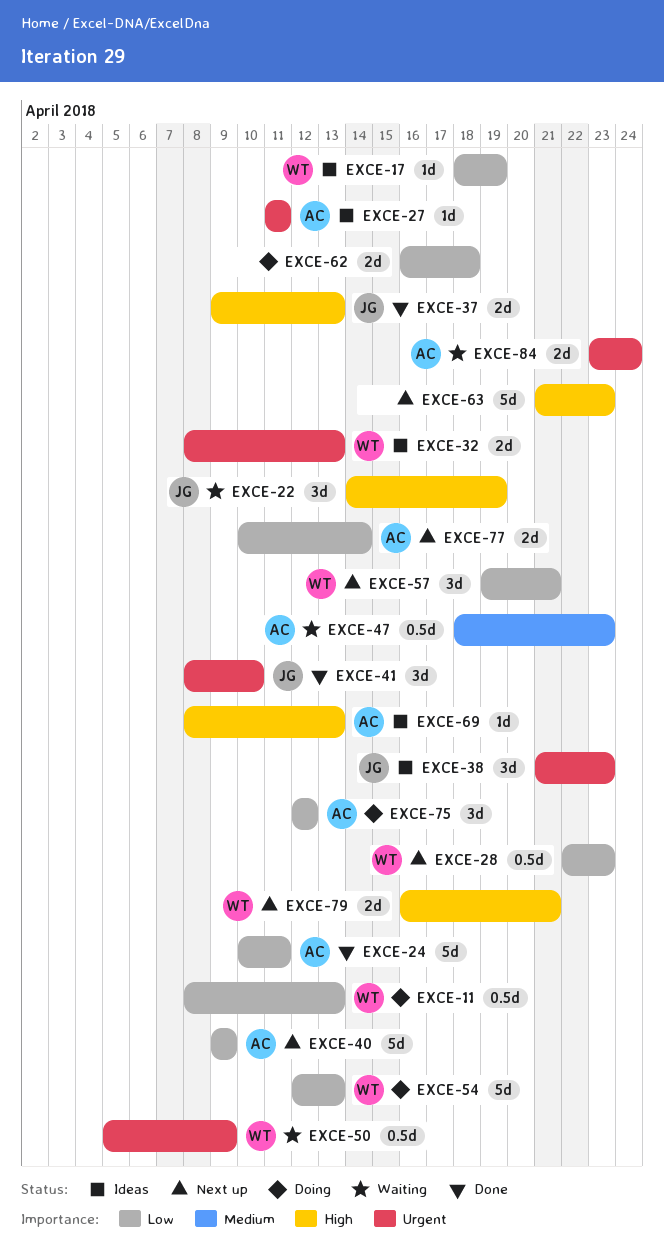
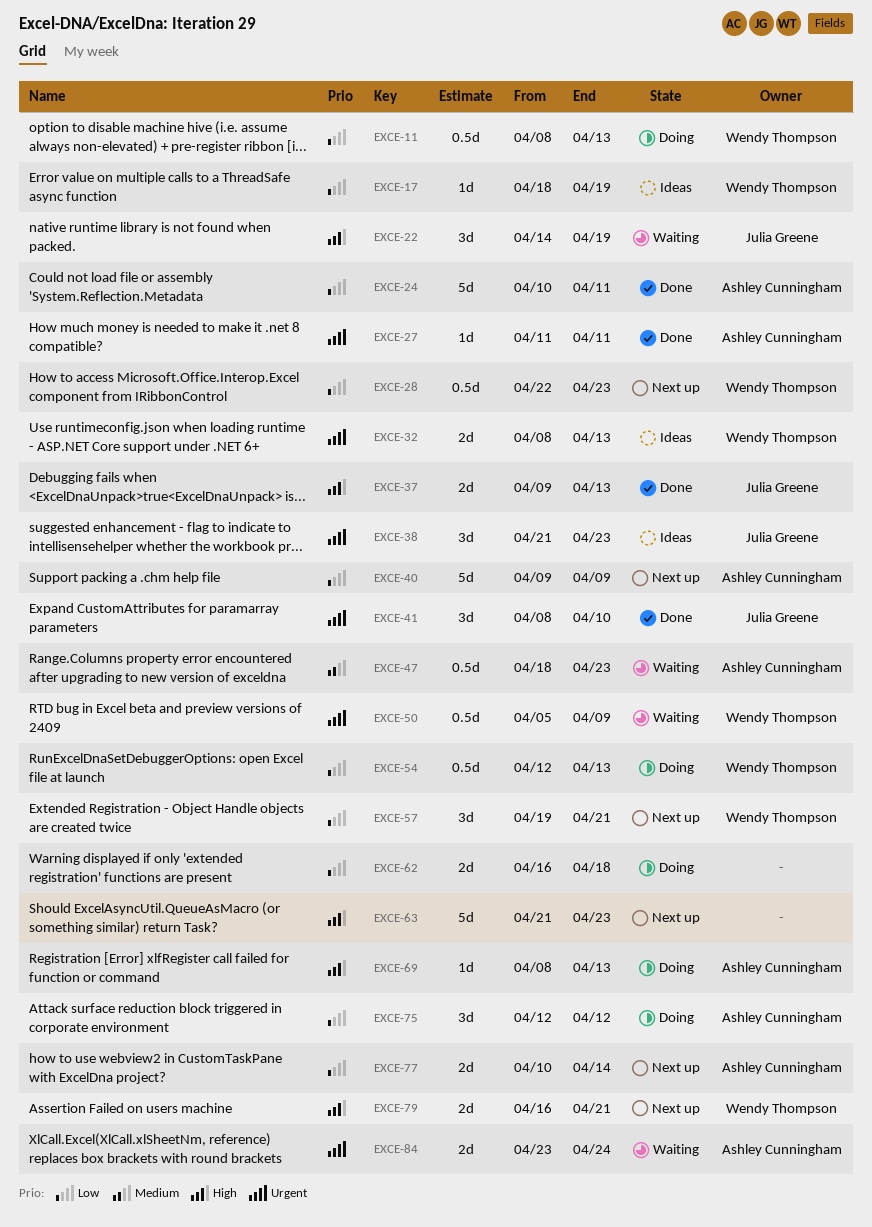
EXCE-27, status: Ideas -> Done
EXCE-54, estimate: 5d -> 0.5d
EXCE-69, status: Ideas -> Doing

